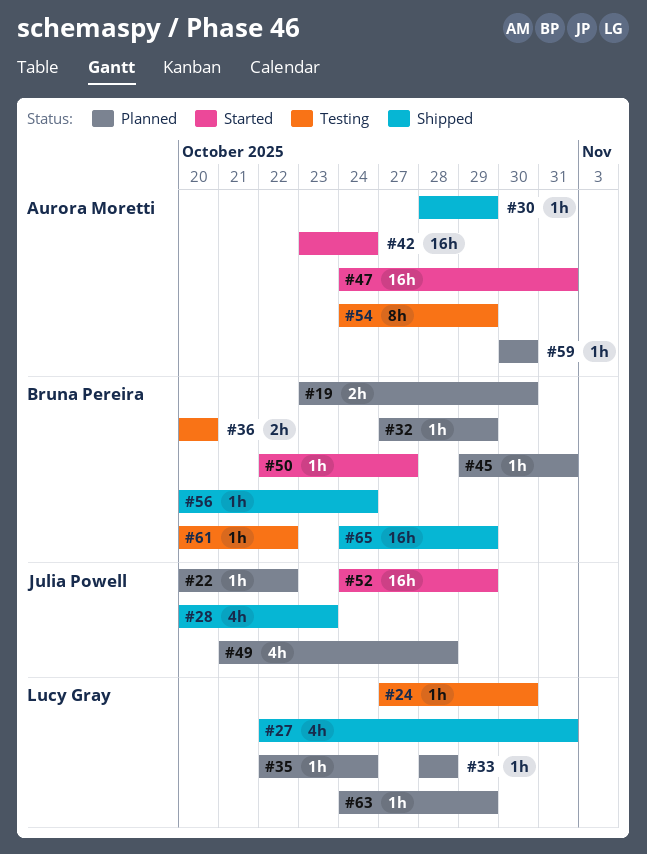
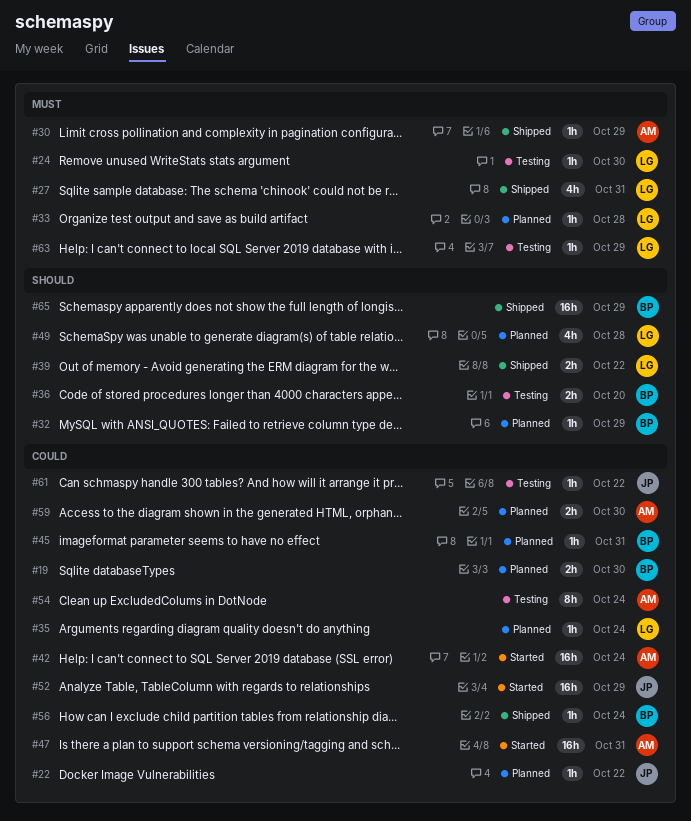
#28: present -> none
#39: none -> present
#49, owner: Julia Powell -> Lucy Gray
#50: present -> none
#54, due: Oct 29 -> Oct 24
#59, estimate: 1h -> 2h
#61, owner: Bruna Pereira -> Julia Powell
#63, status: Planned -> Testing

